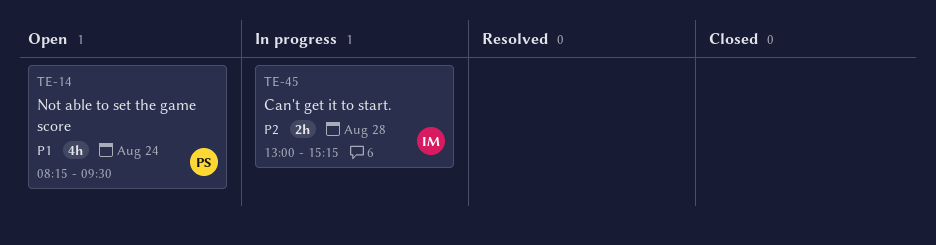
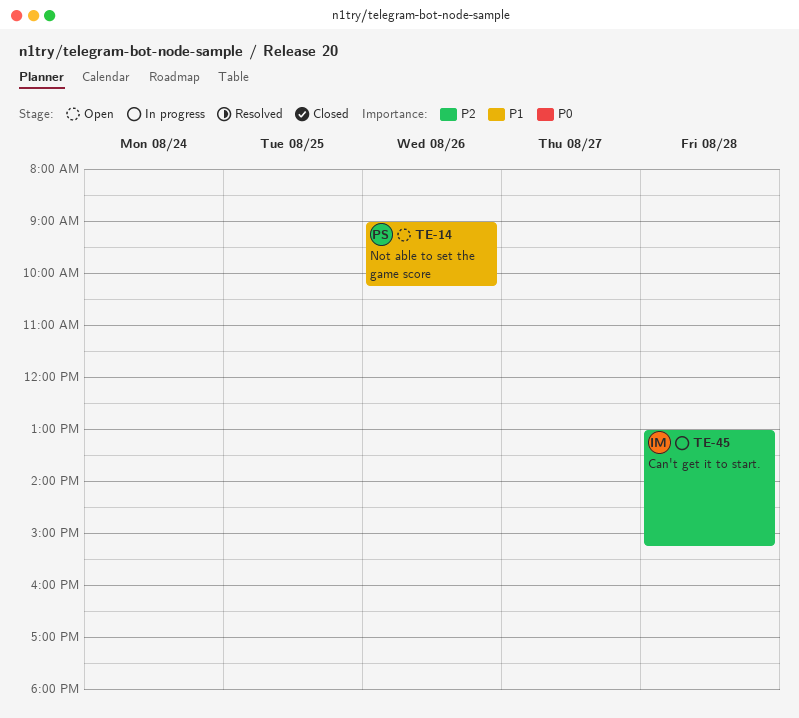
TE-14, day: Aug 24 -> Aug 26
TE-14, begins: 08:15 -> 09:00
TE-14, ends: 09:30 -> 10:15

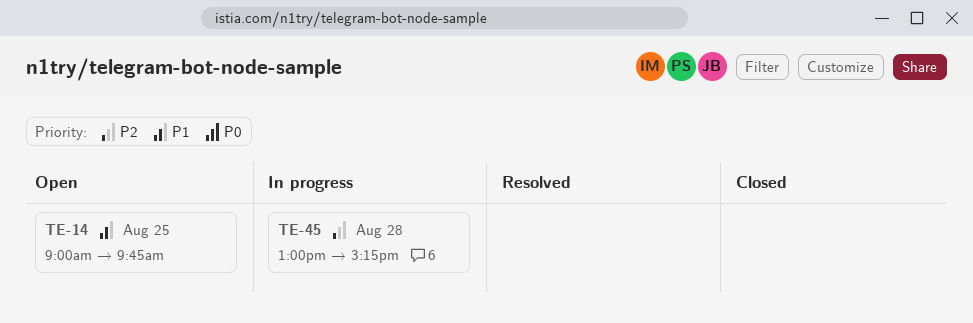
TE-14, day: Aug 26 -> Aug 25
TE-14, ends: 10:15 -> 09:45

